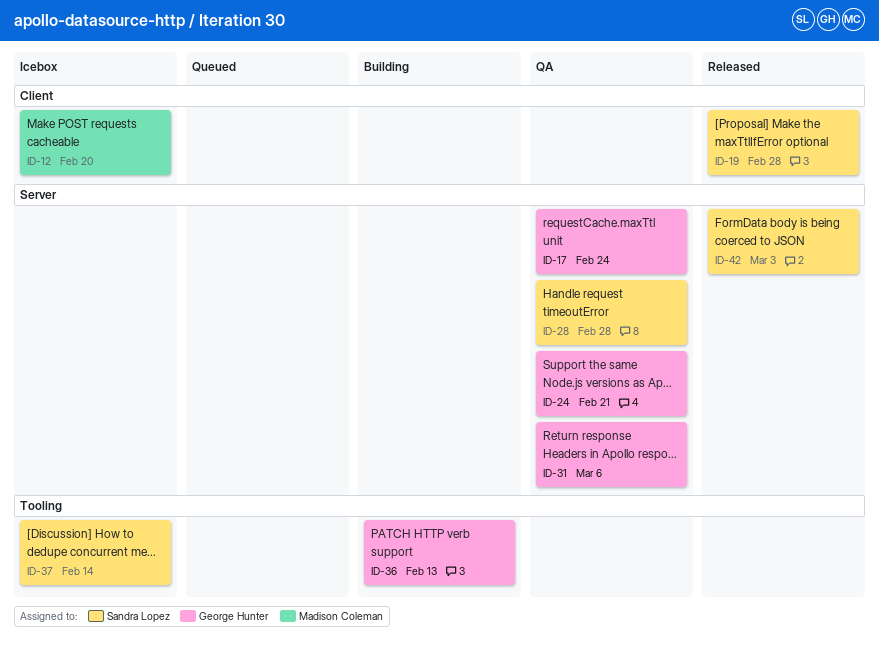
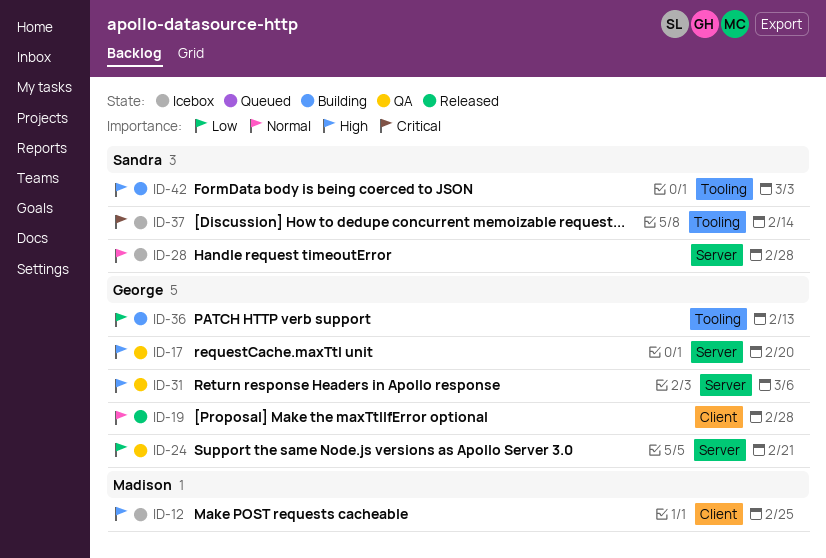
ID-12, due: Feb 20 -> Feb 25
ID-17, due: Feb 24 -> Feb 20
ID-19, owner: Sandra Lopez -> George Hunter
ID-28, status: QA -> Icebox
ID-42, status: Released -> Building
ID-42, label: Server -> Tooling

